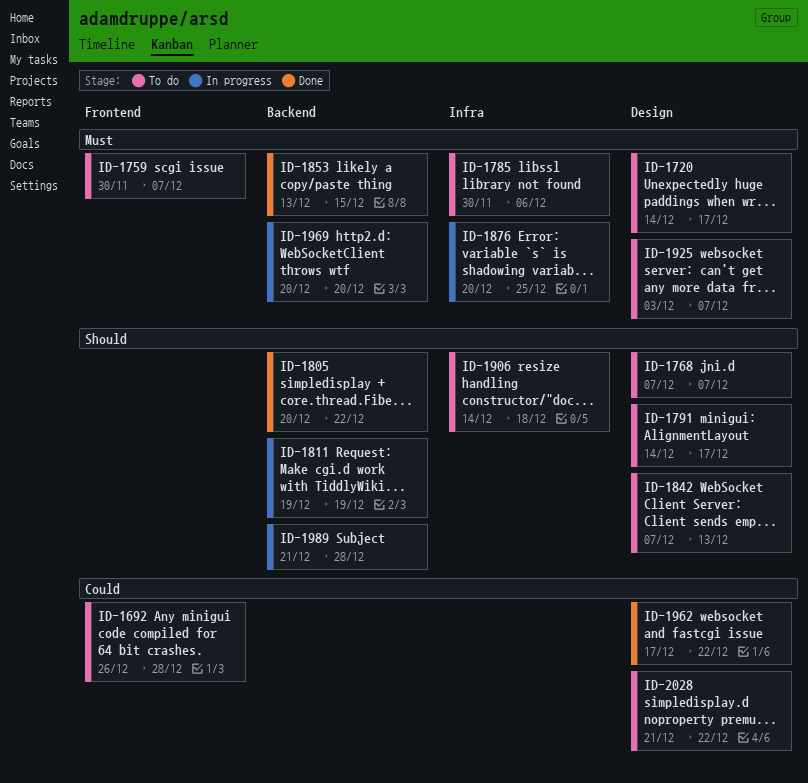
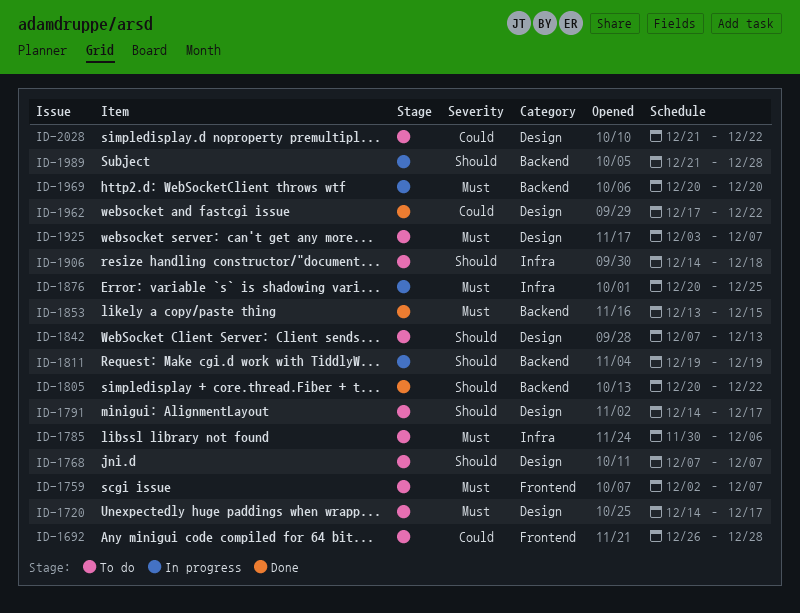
ID-1759, start: Nov 30 -> Dec 2

